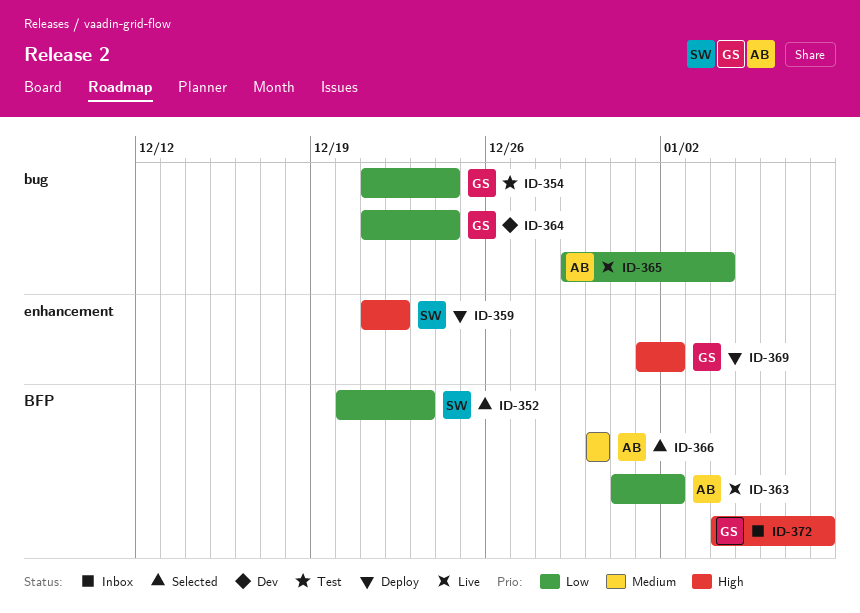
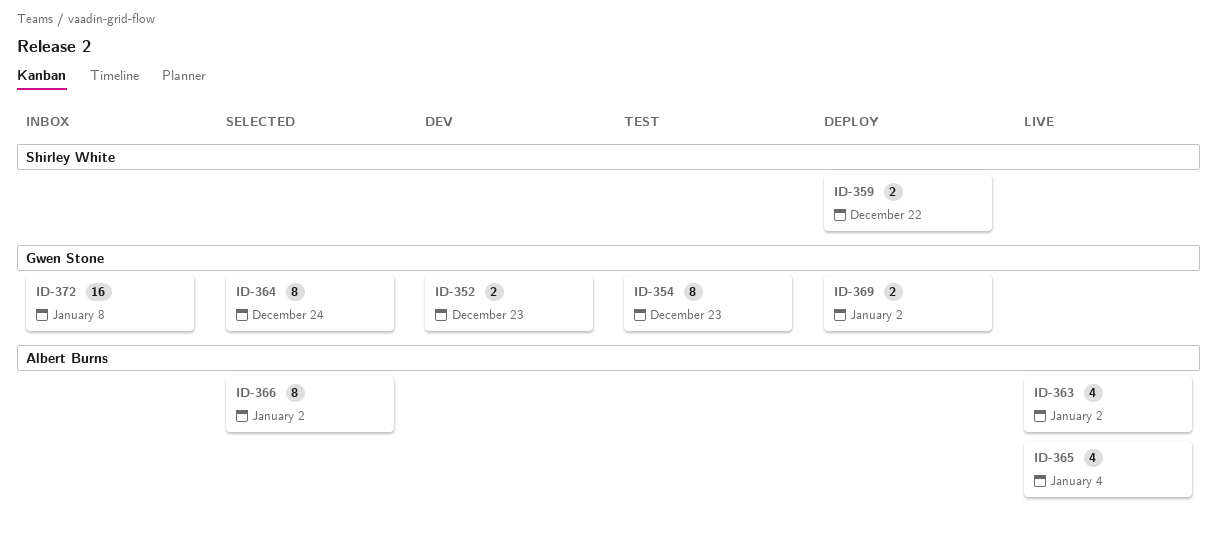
ID-352, status: Selected -> Dev
ID-352, owner: Shirley White -> Gwen Stone
ID-354, due: Dec 24 -> Dec 23
ID-364, status: Dev -> Selected
ID-366, due: Dec 30 -> Jan 2

